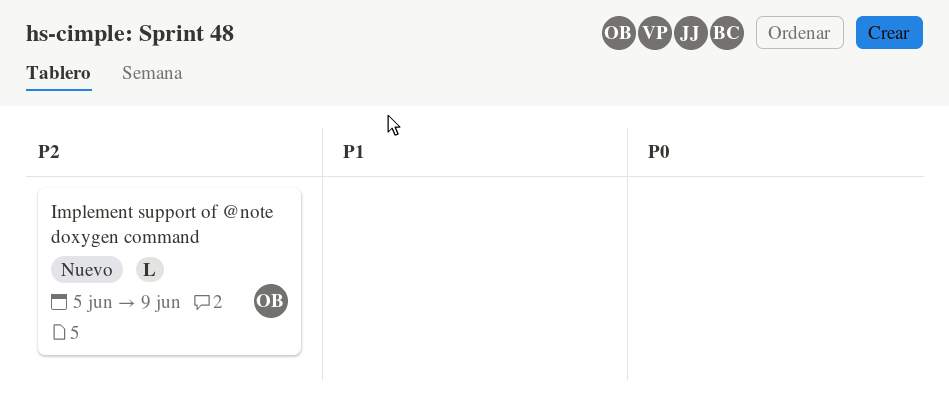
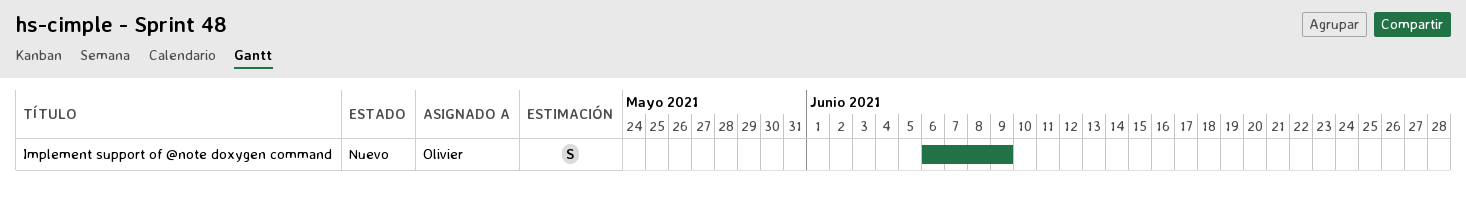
Implement support of @note doxygen command, estimate: L -> S
Implement support of @note doxygen command, start: Jun 5 -> Jun 6

